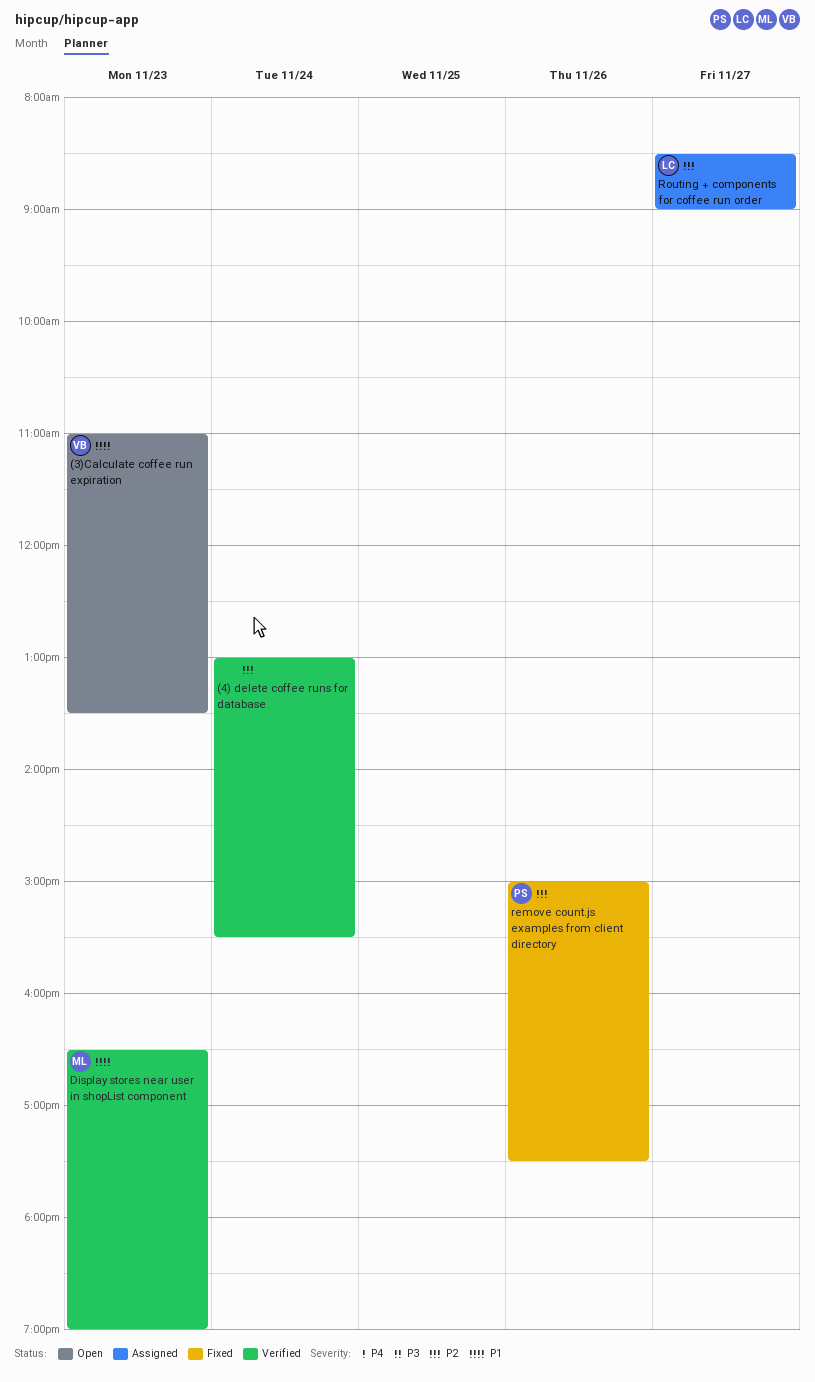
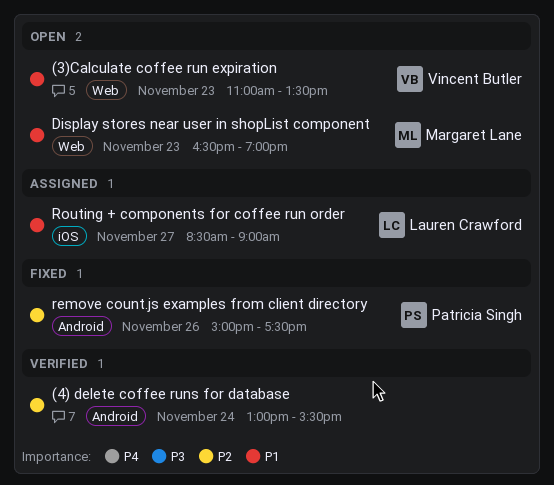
Display stores near user in shopList component, status: Verified -> Open
Routing + components for coffee run order, priority: P2 -> P1

